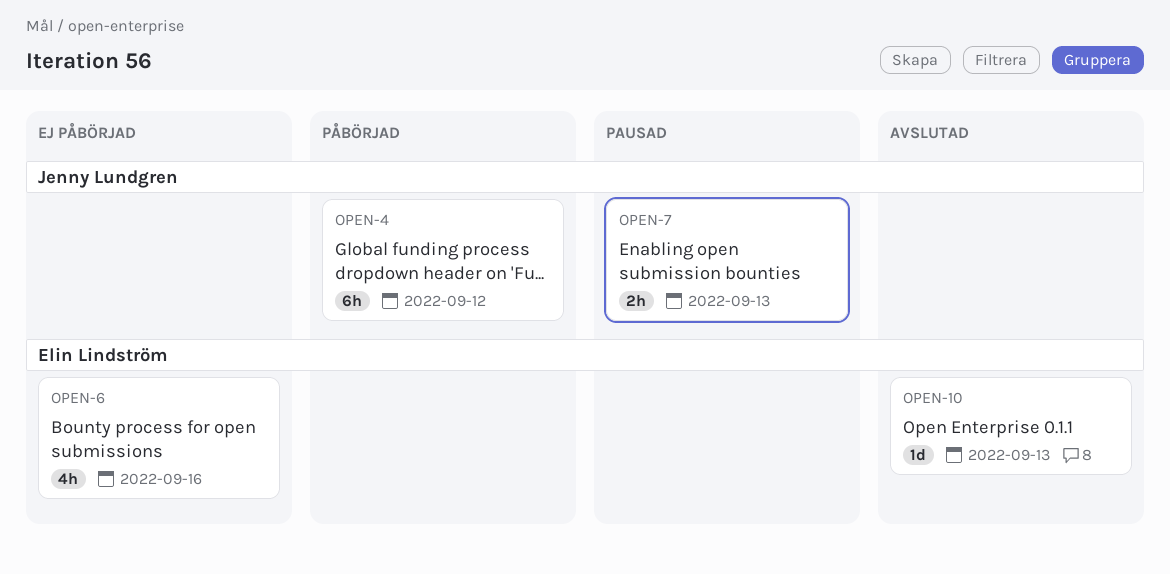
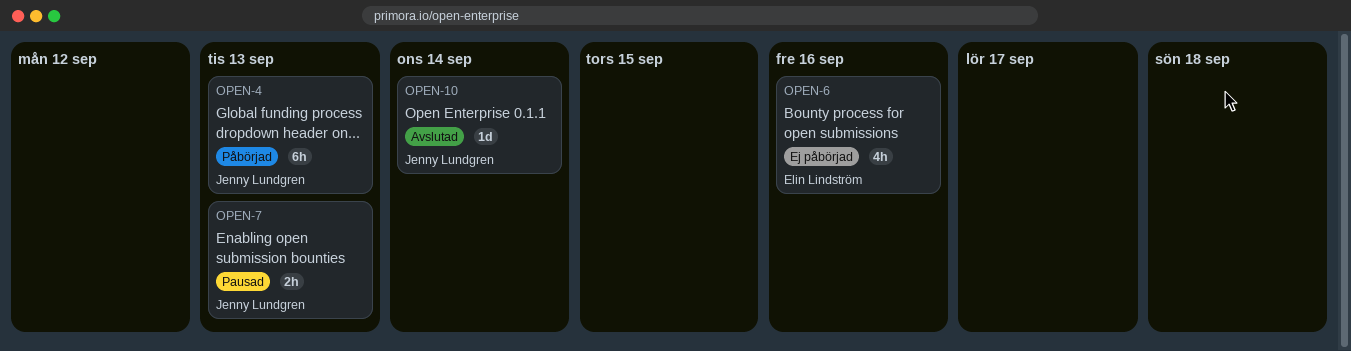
OPEN-4, due: Sep 12 -> Sep 13
OPEN-10, owner: Elin Lindström -> Jenny Lundgren
OPEN-10, due: Sep 13 -> Sep 14

